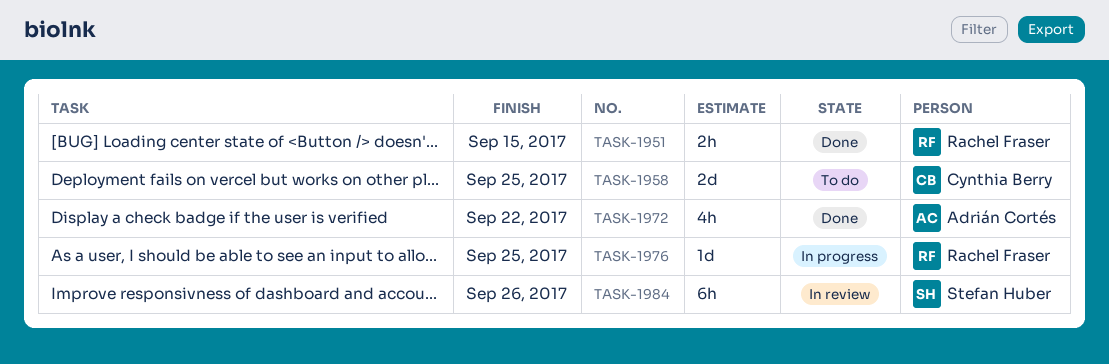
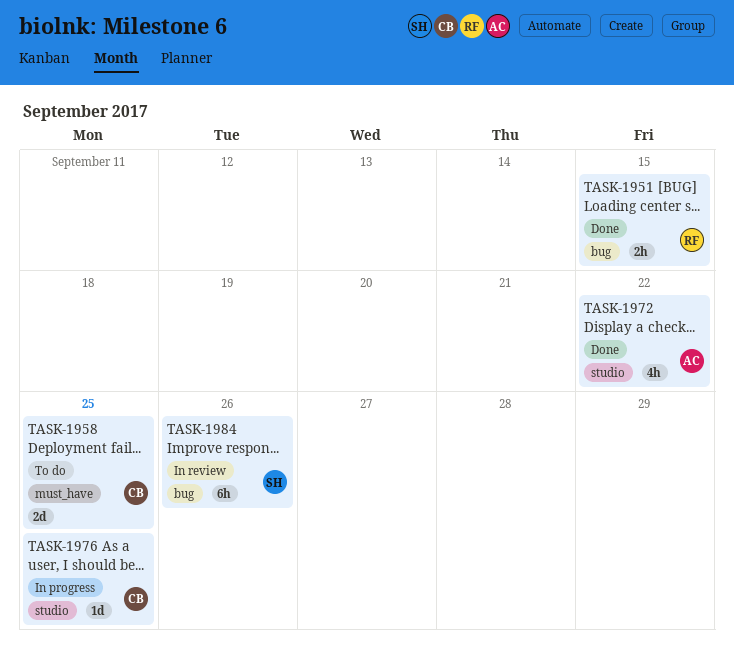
TASK-1976, owner: Rachel Fraser -> Cynthia Berry

